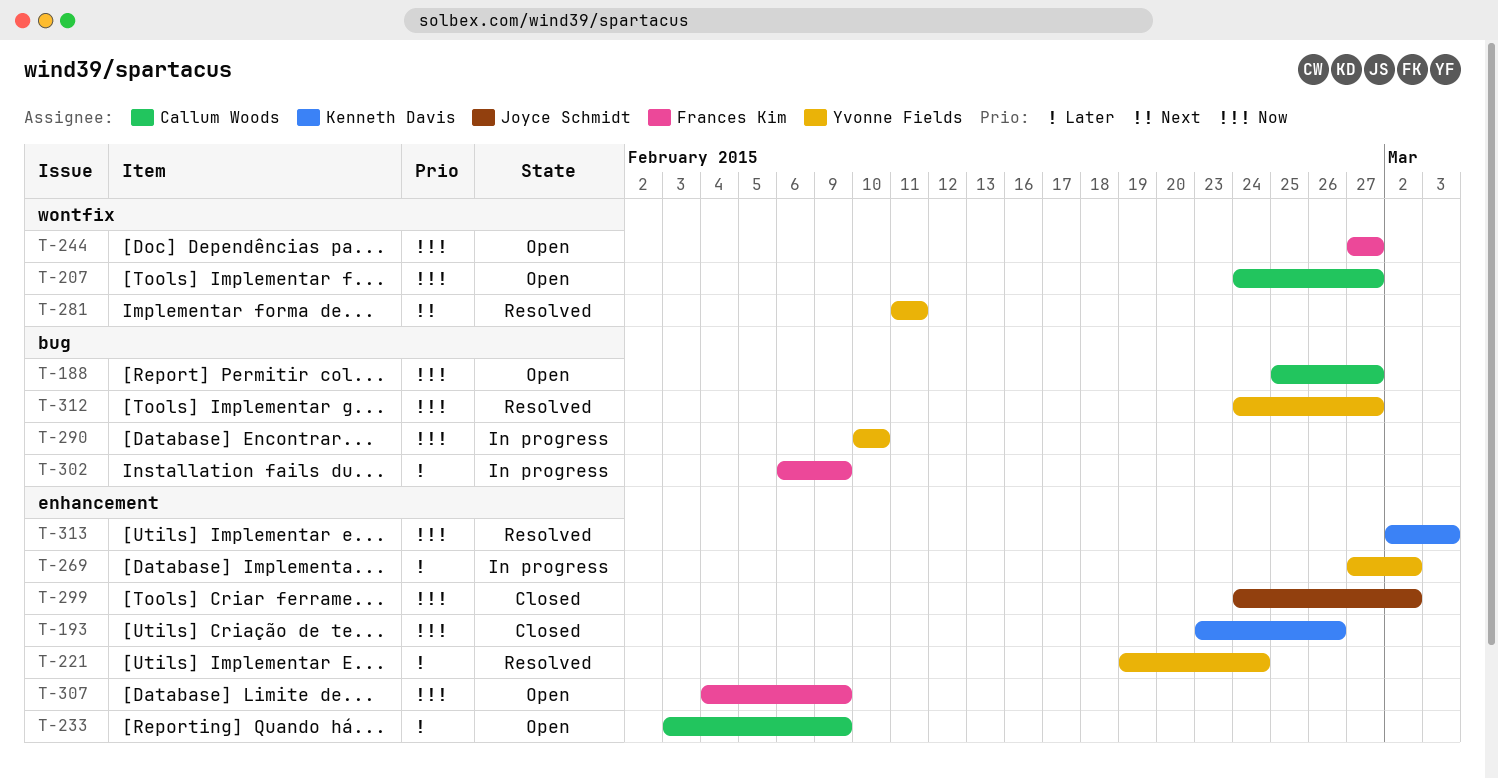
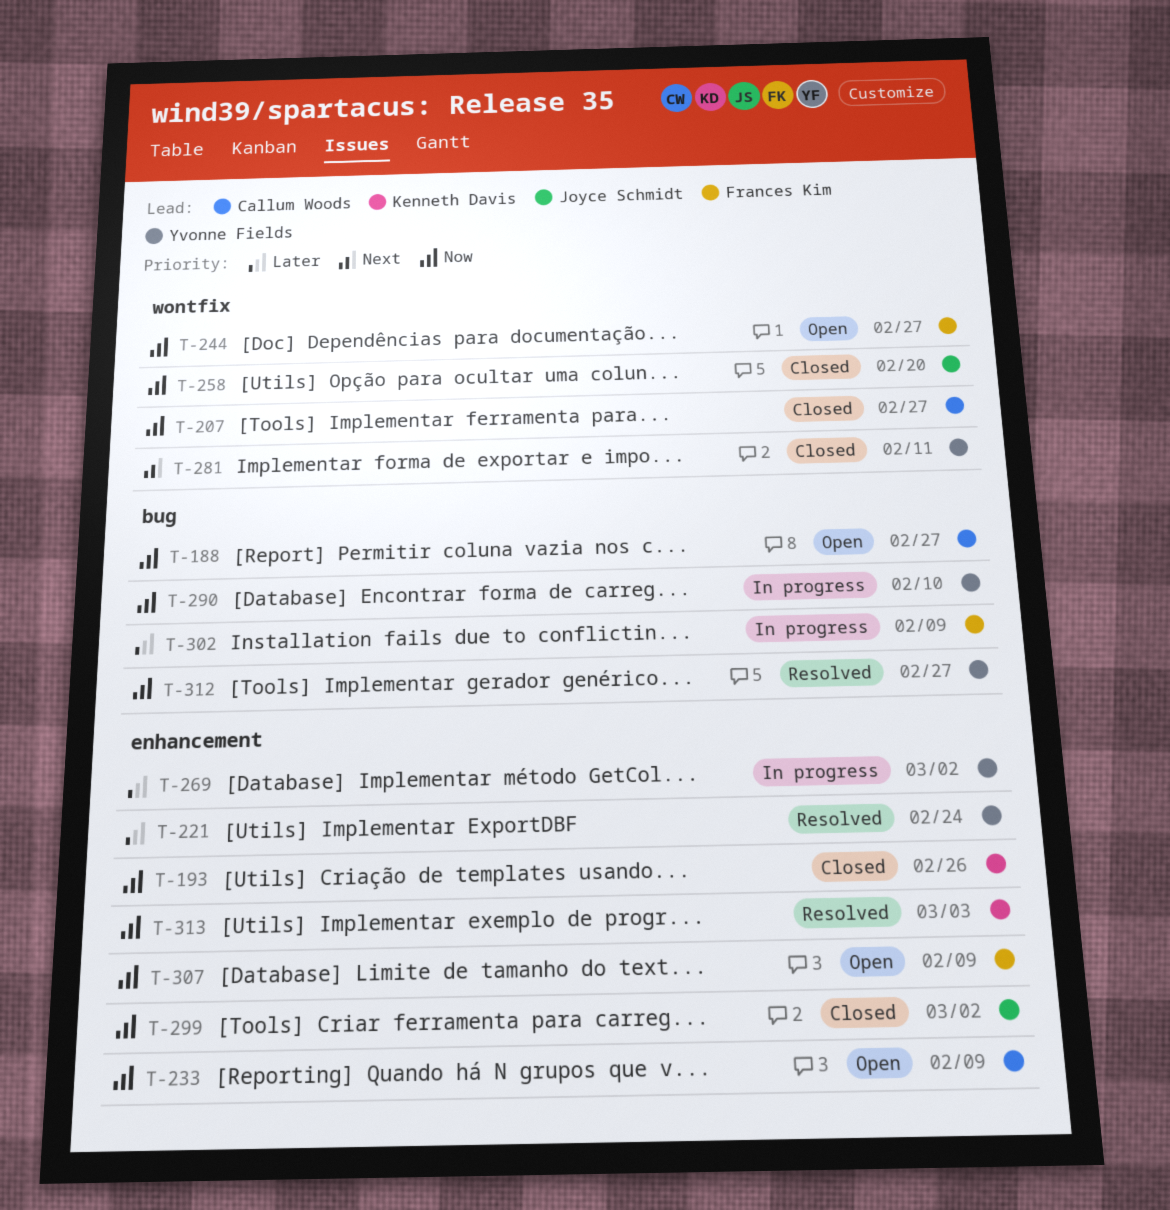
T-207, status: Open -> Closed
T-233, priority: Later -> Now
T-258: none -> present
T-281, status: Resolved -> Closed

